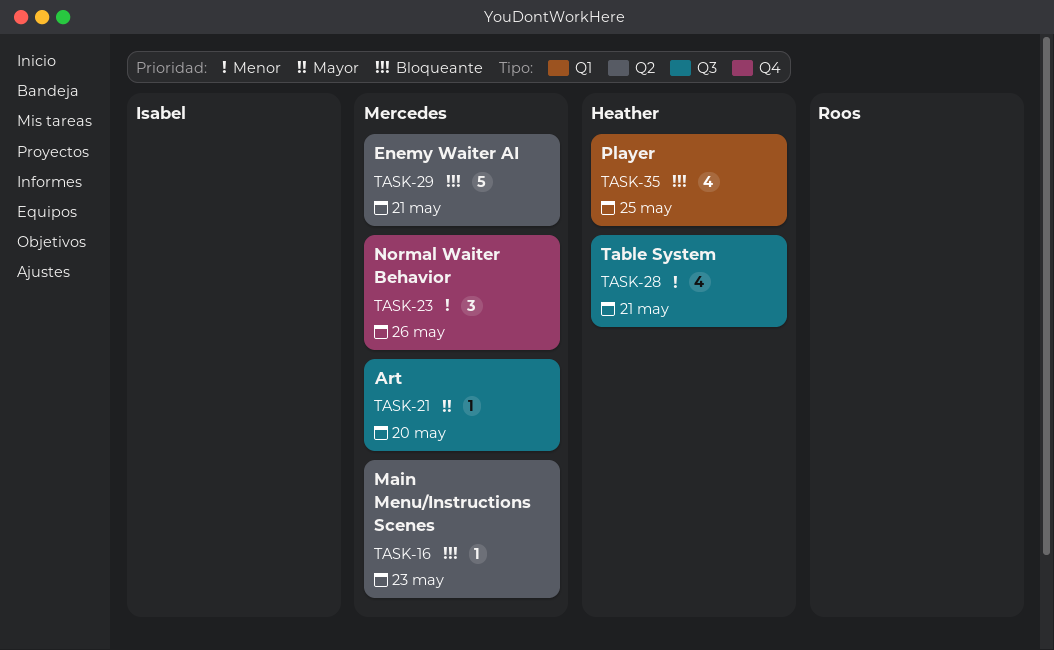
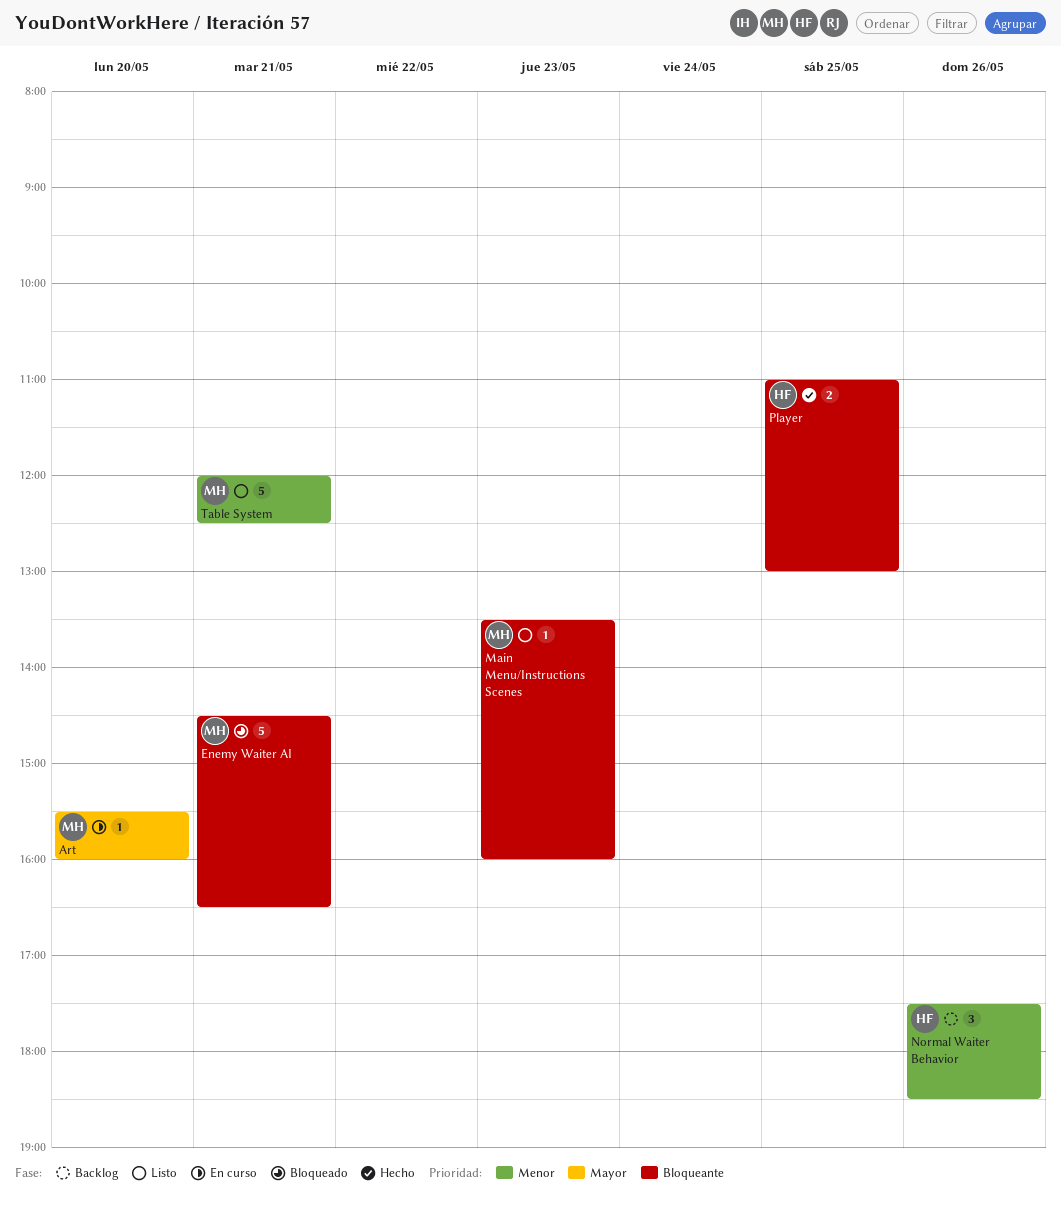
Normal Waiter Behavior, owner: Mercedes -> Heather
Player, estimate: 4 -> 2
Table System, owner: Heather -> Mercedes
Table System, estimate: 4 -> 5

